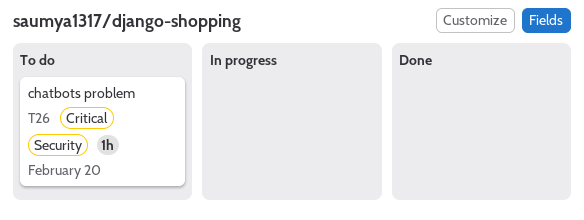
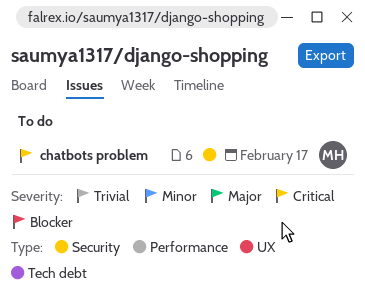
chatbots problem, due: Feb 20 -> Feb 17

